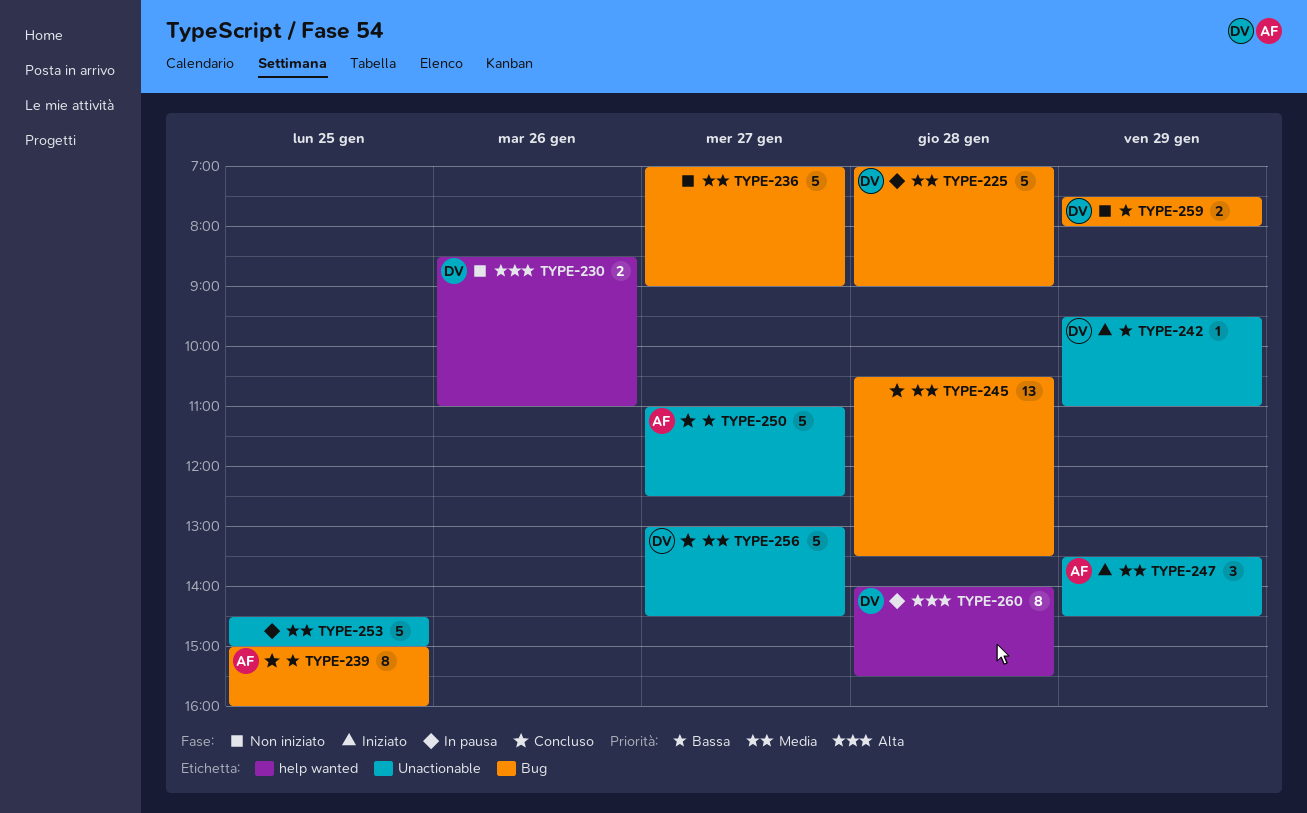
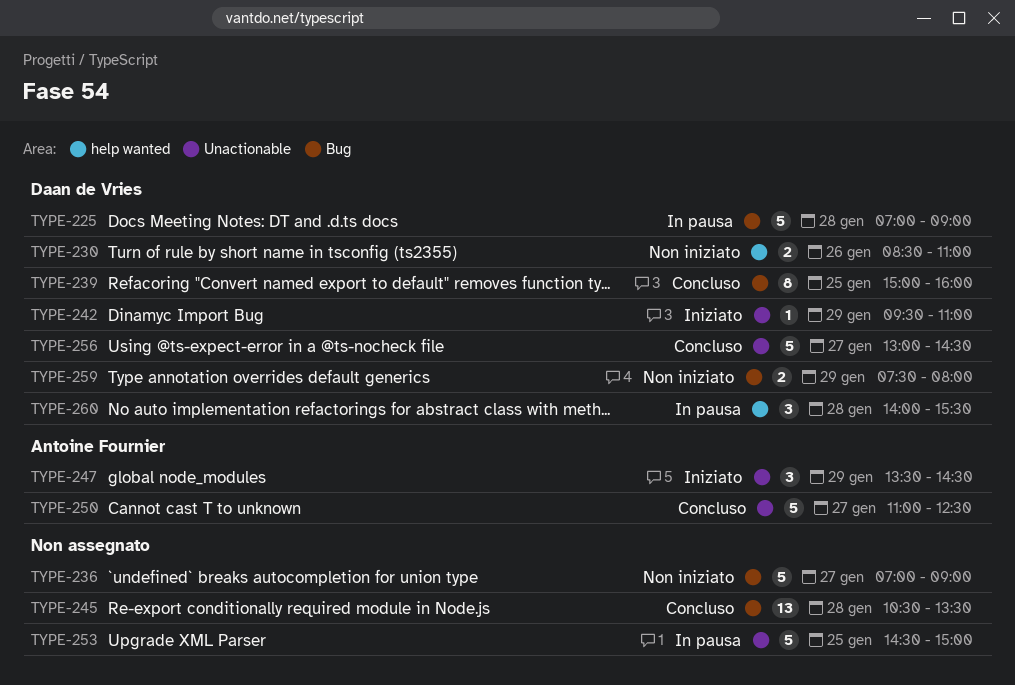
TYPE-239, owner: Antoine Fournier -> Daan de Vries
TYPE-260, estimate: 8 -> 3

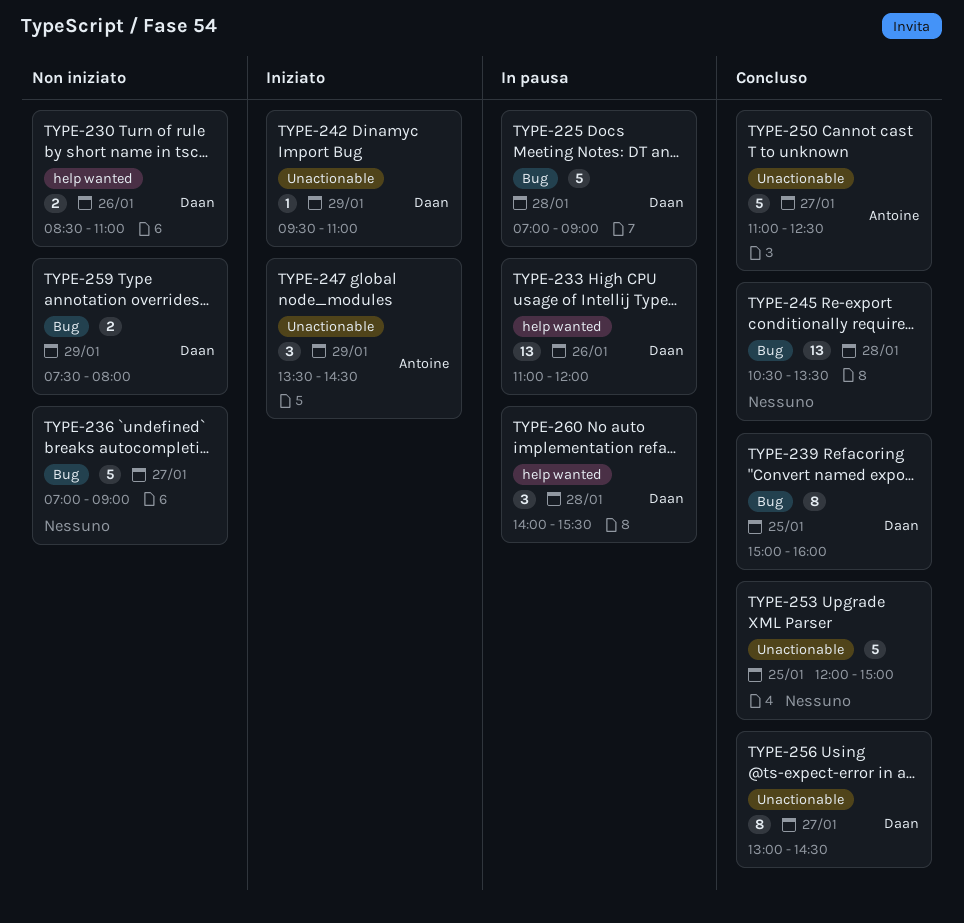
TYPE-233: none -> present
TYPE-253, status: In pausa -> Concluso
TYPE-253, begins: 14:30 -> 12:00
TYPE-256, estimate: 5 -> 8

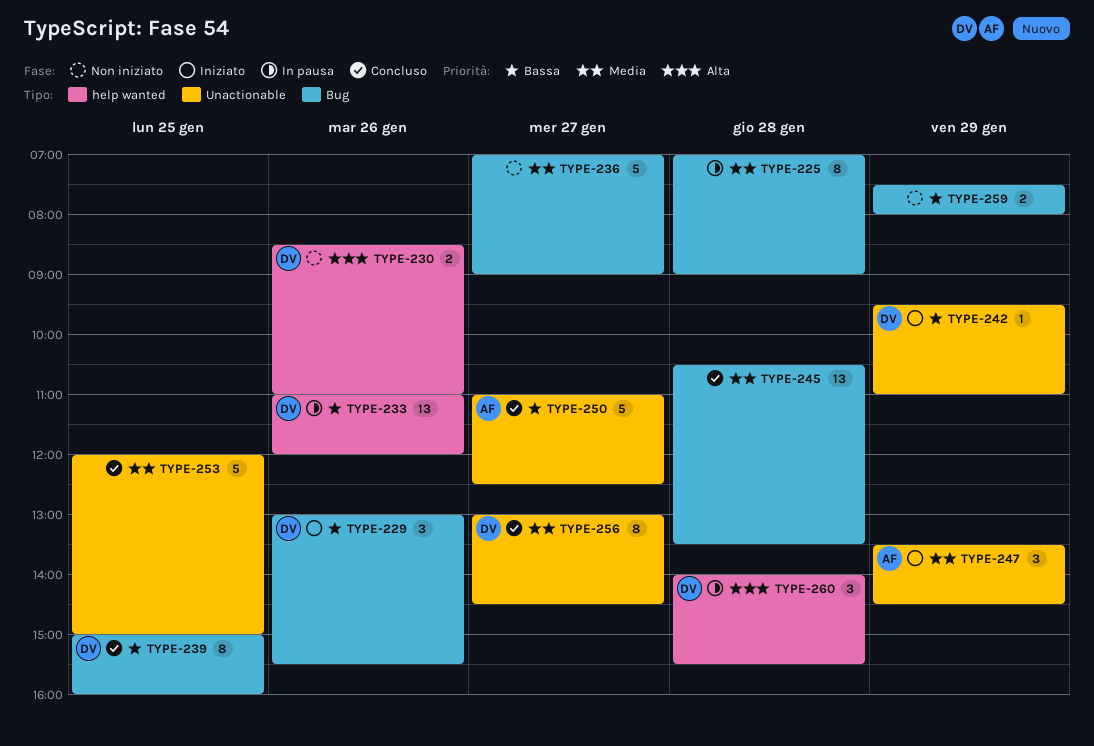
TYPE-225, owner: Daan -> none
TYPE-225, estimate: 5 -> 8
TYPE-229: none -> present
TYPE-259, owner: Daan -> none

